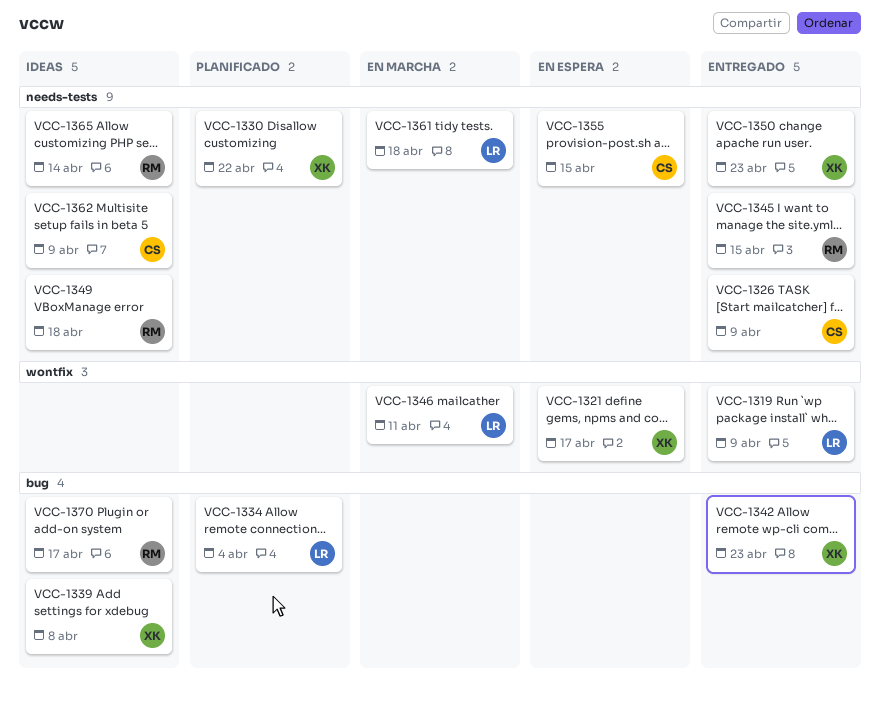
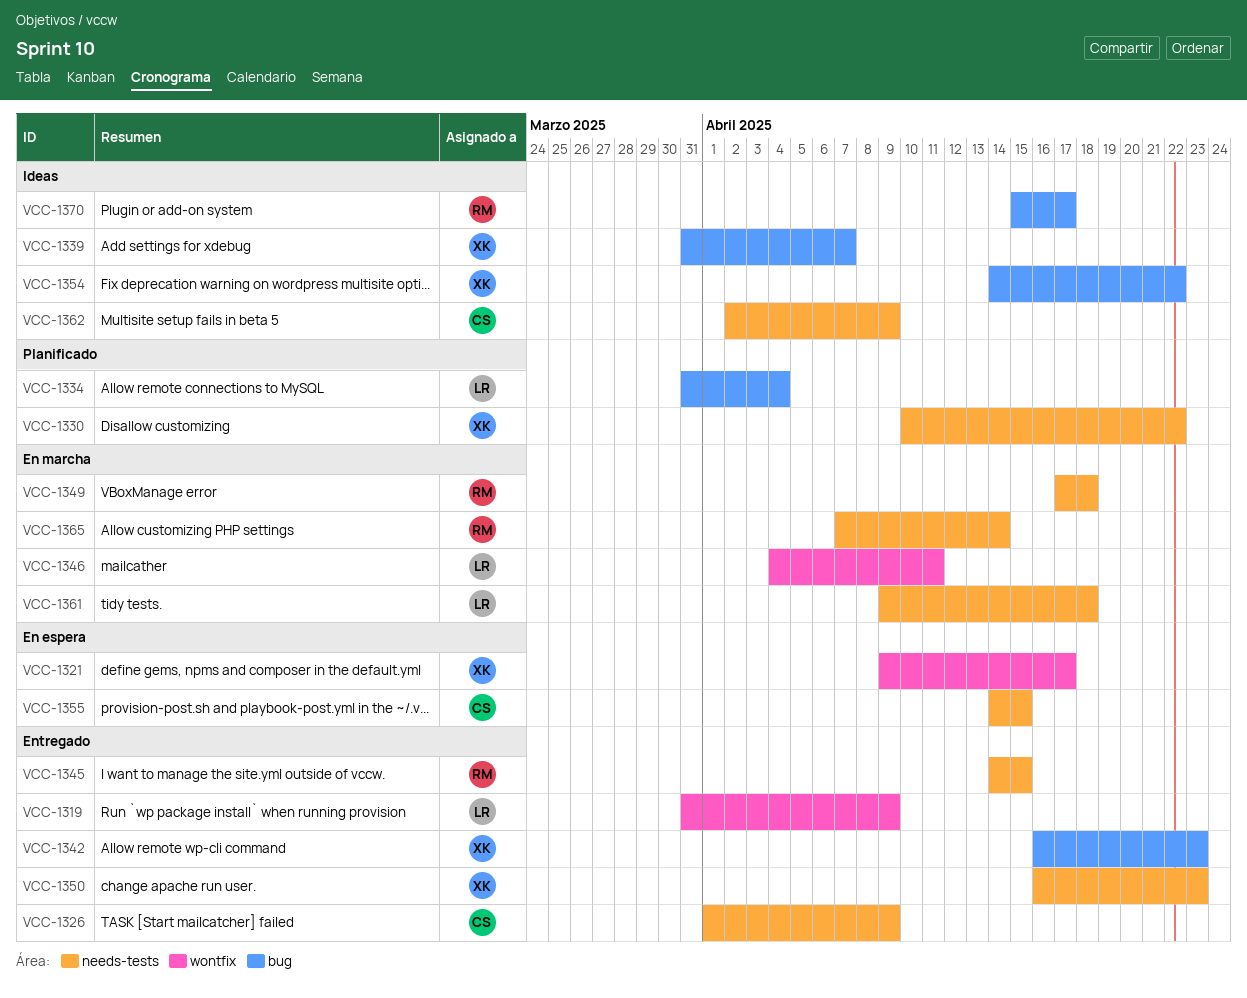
VCC-1339, due: Apr 8 -> Apr 7
VCC-1349, status: Ideas -> En marcha
VCC-1354: none -> present
VCC-1365, status: Ideas -> En marcha

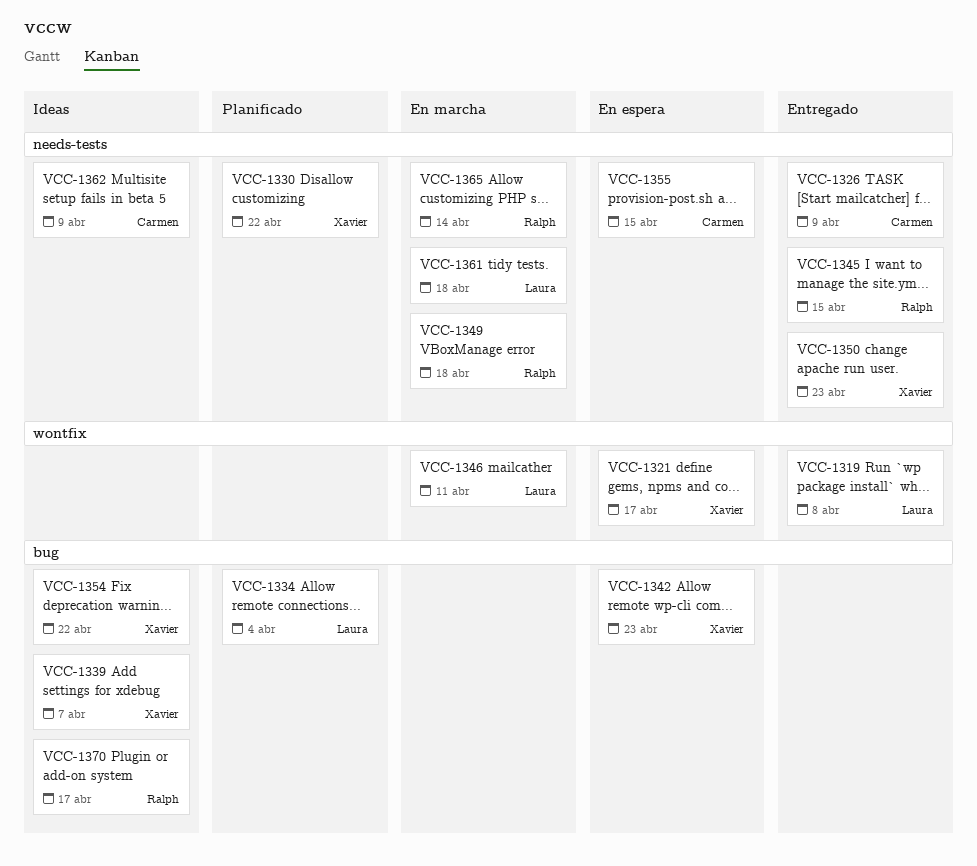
VCC-1319, due: Apr 9 -> Apr 8
VCC-1342, status: Entregado -> En espera

